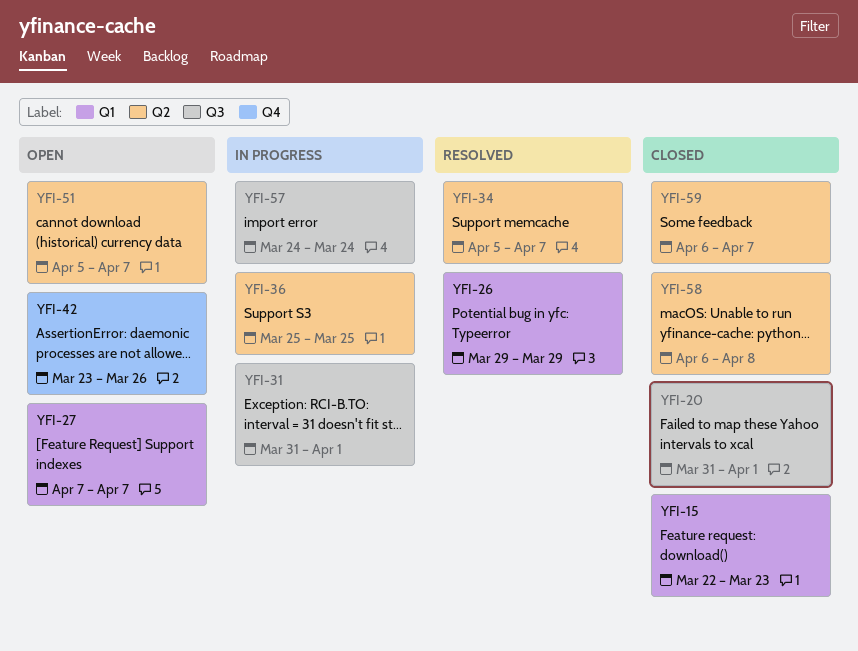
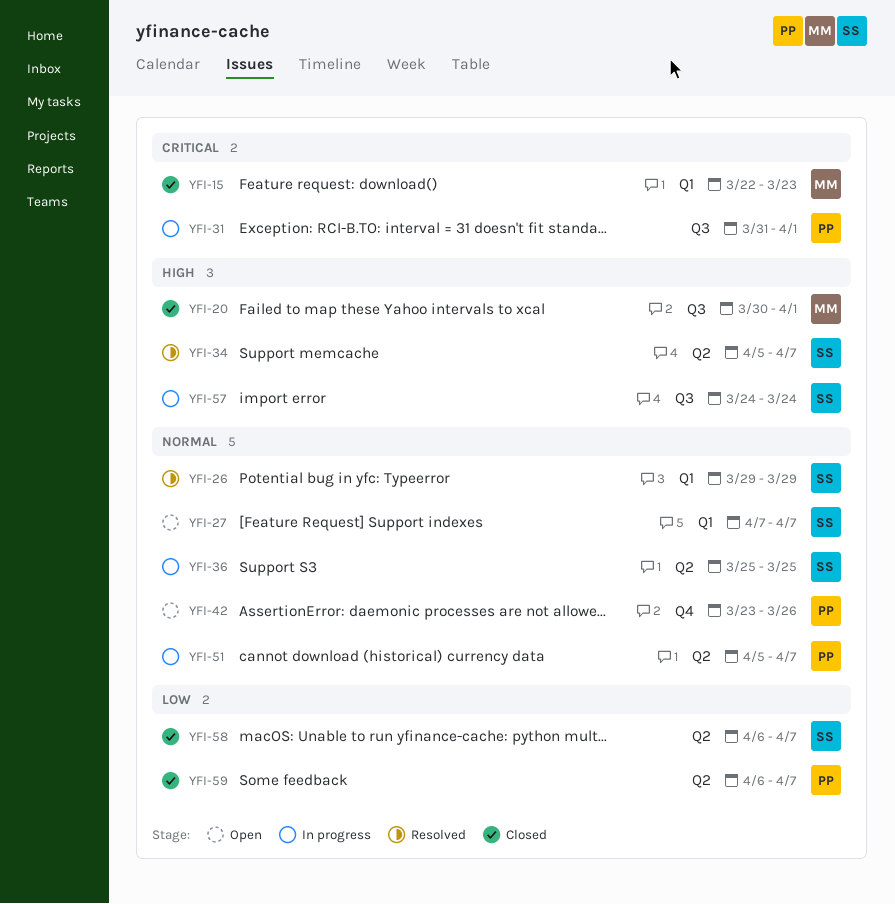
YFI-20, start: Mar 31 -> Mar 30
YFI-51, status: Open -> In progress
YFI-58, due: Apr 8 -> Apr 7

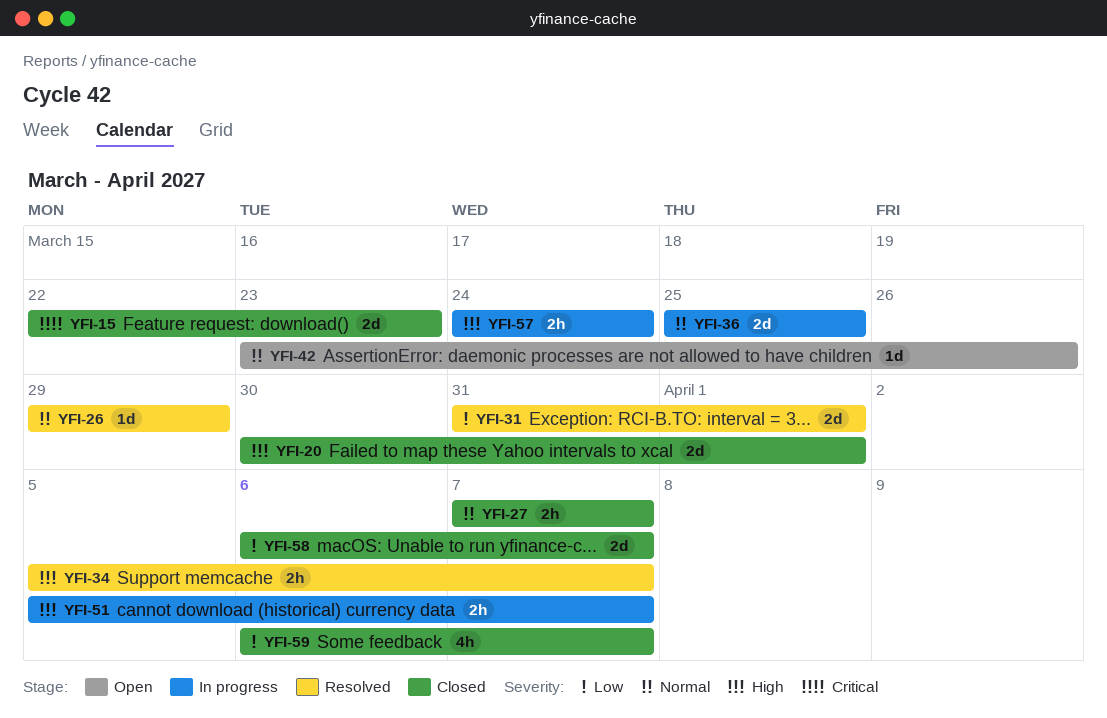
YFI-27, status: Open -> Closed
YFI-31, status: In progress -> Resolved
YFI-31, priority: Critical -> Low
YFI-51, priority: Normal -> High

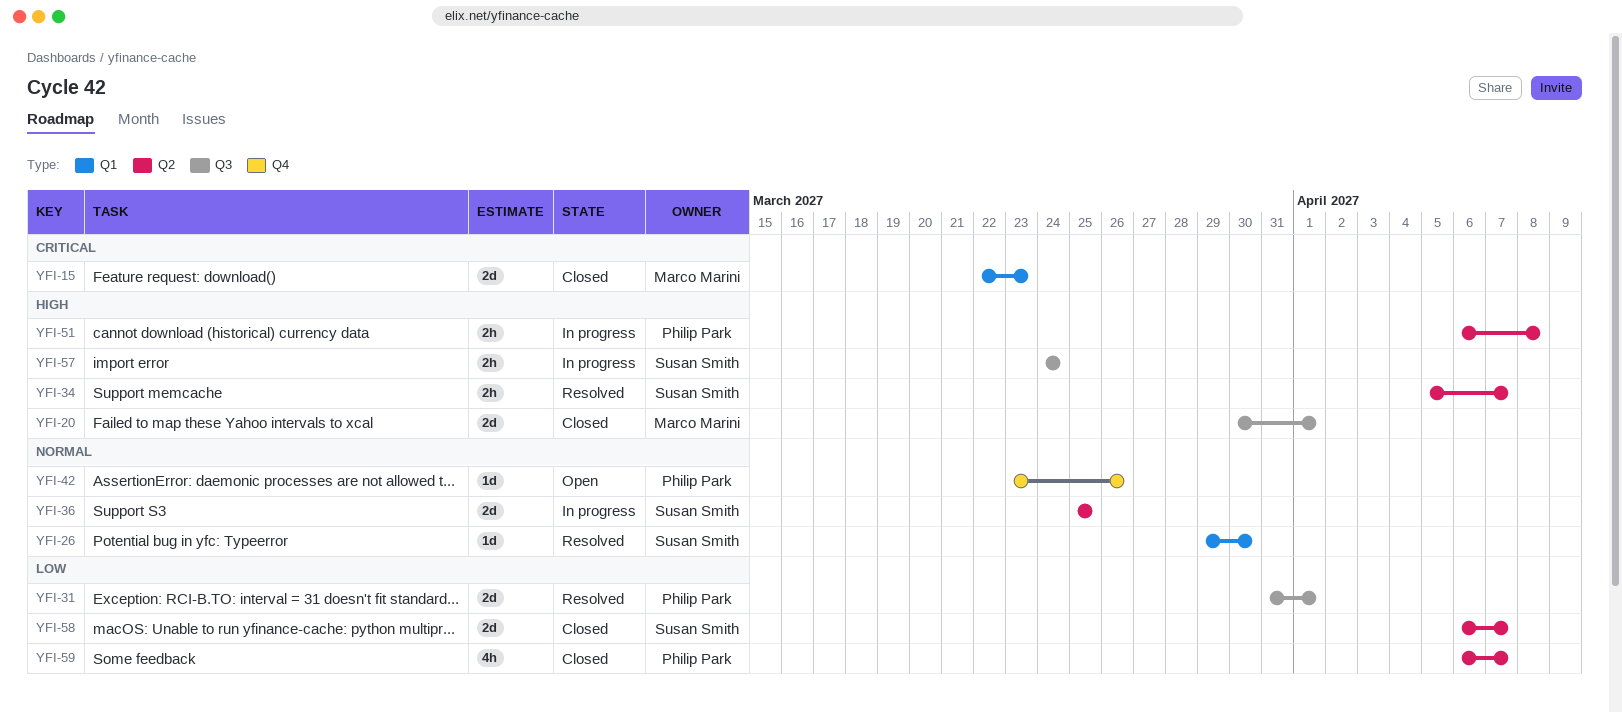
YFI-26, due: Mar 29 -> Mar 30
YFI-27: present -> none
YFI-51, start: Apr 5 -> Apr 6
YFI-51, due: Apr 7 -> Apr 8

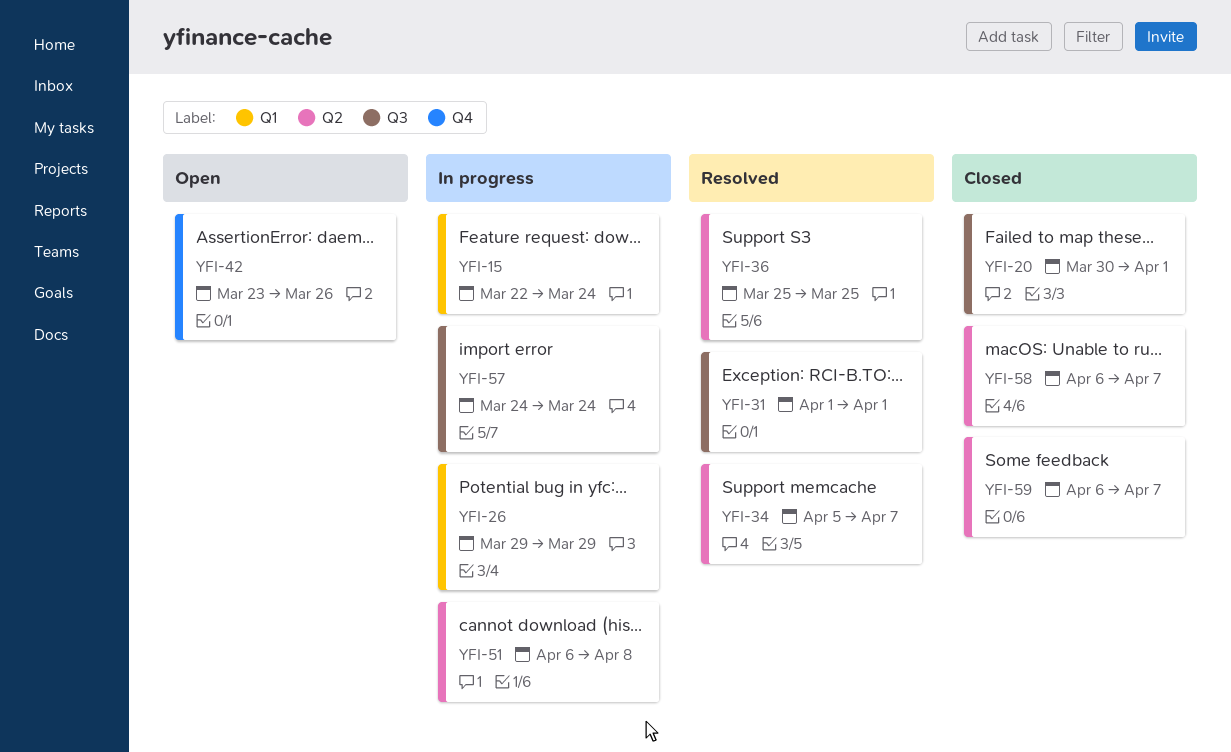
YFI-15, status: Closed -> In progress
YFI-15, due: Mar 23 -> Mar 24
YFI-26, status: Resolved -> In progress
YFI-26, due: Mar 30 -> Mar 29
YFI-31, start: Mar 31 -> Apr 1
YFI-36, status: In progress -> Resolved

